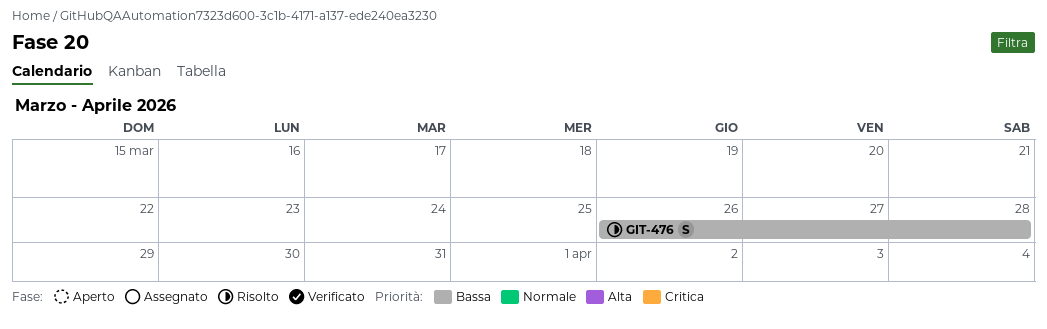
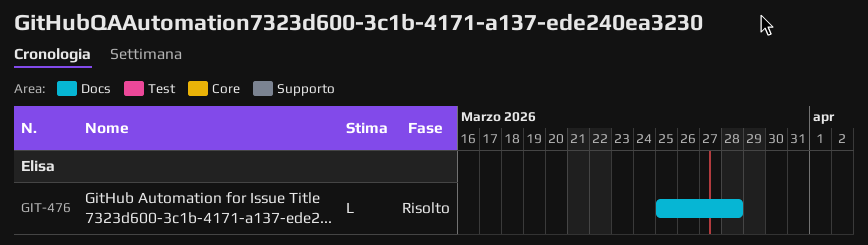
GIT-476, estimate: S -> L
GIT-476, start: Mar 26 -> Mar 25

